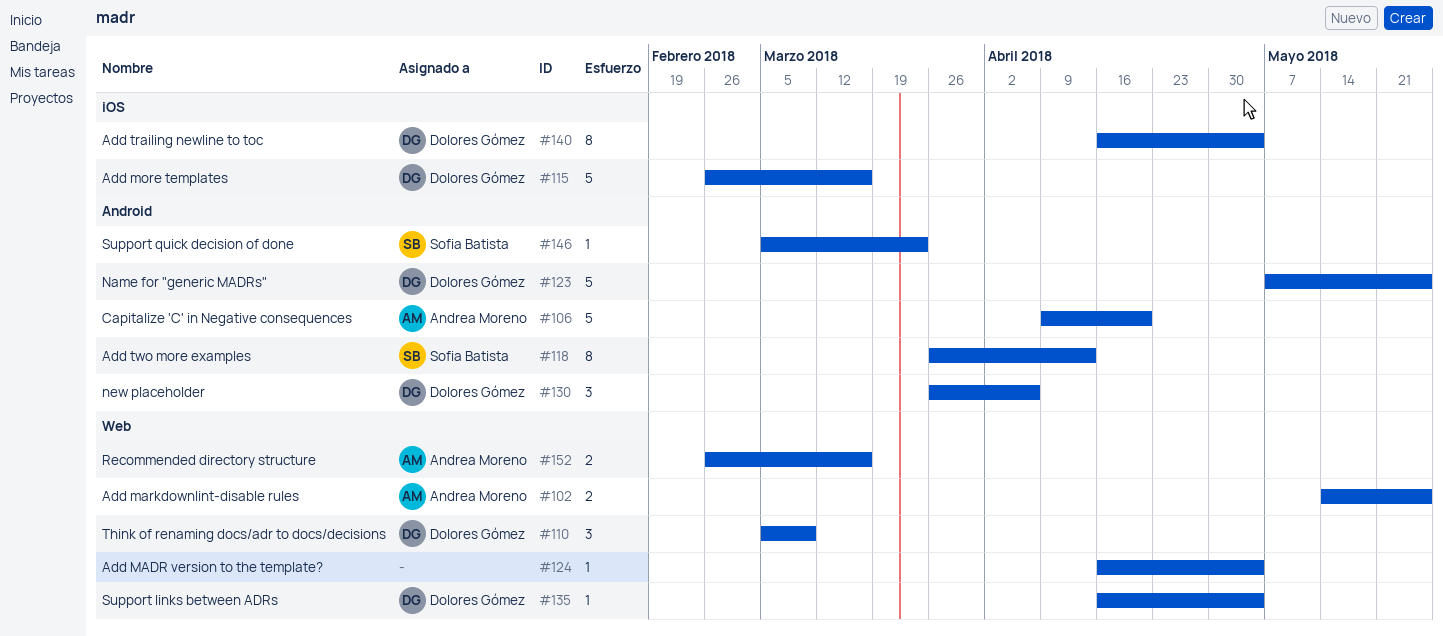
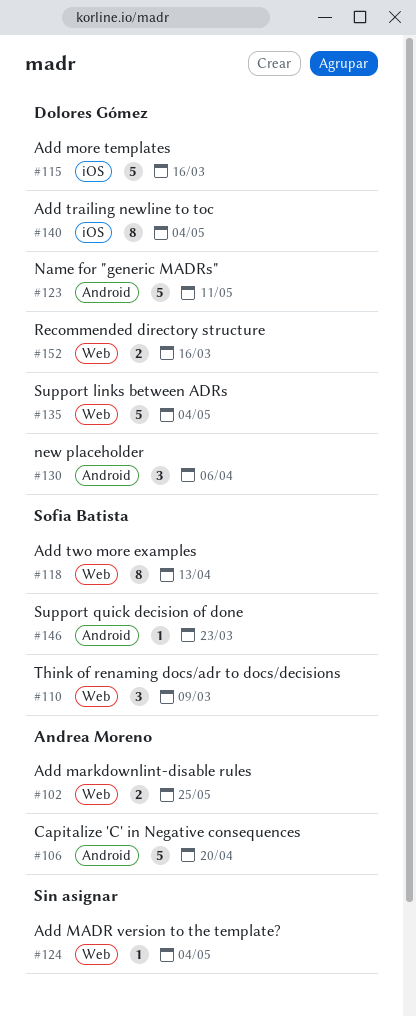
#110, owner: Dolores Gómez -> Sofia Batista
#118, label: Android -> Web
#123, due: May 25 -> May 11
#135, estimate: 1 -> 5
#152, owner: Andrea Moreno -> Dolores Gómez

